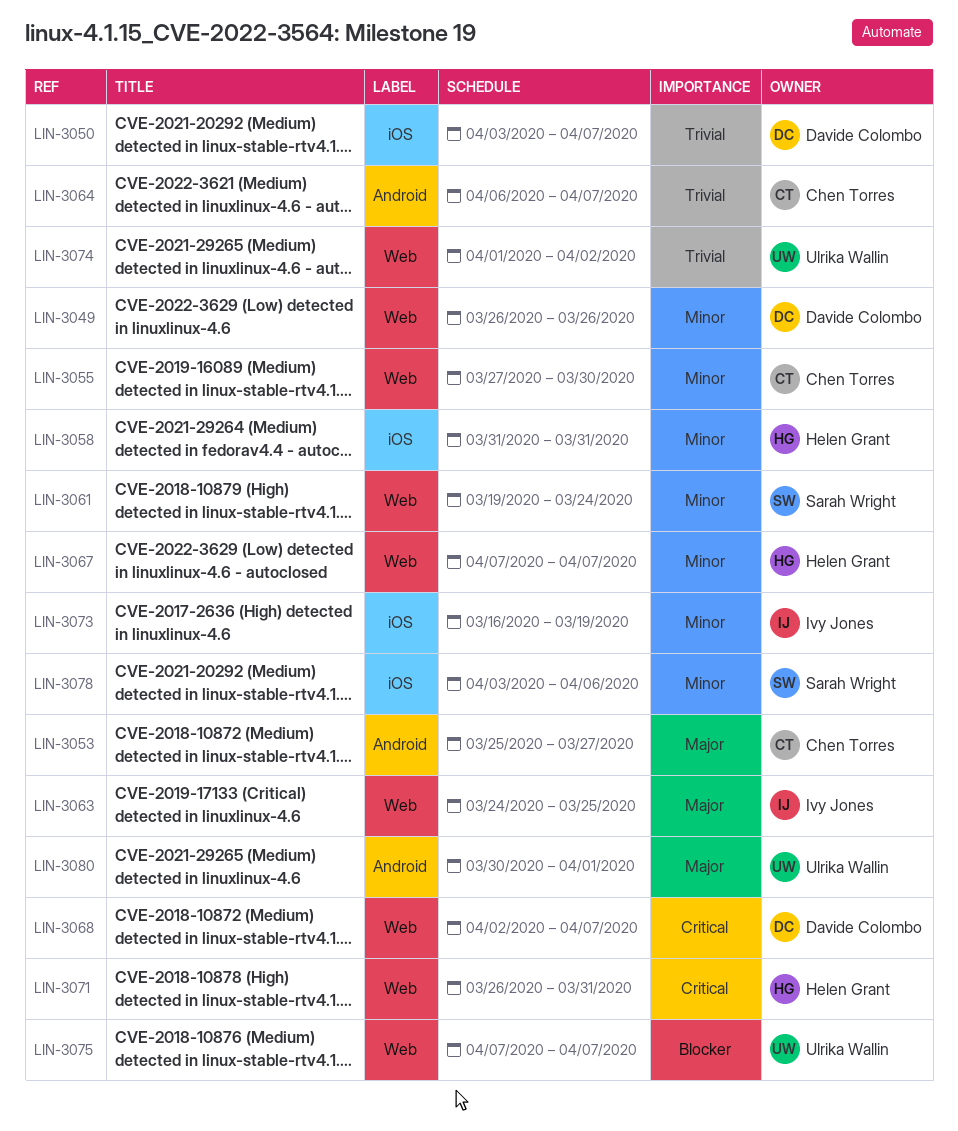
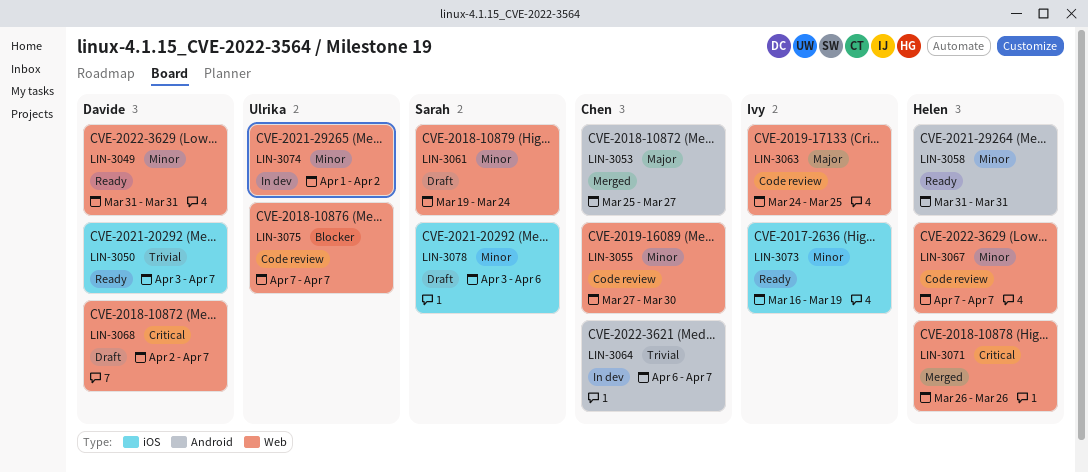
LIN-3049, start: Mar 26 -> Mar 31
LIN-3049, due: Mar 26 -> Mar 31
LIN-3058, label: iOS -> Android
LIN-3071, due: Mar 31 -> Mar 26
LIN-3074, priority: Trivial -> Minor
LIN-3080: present -> none

